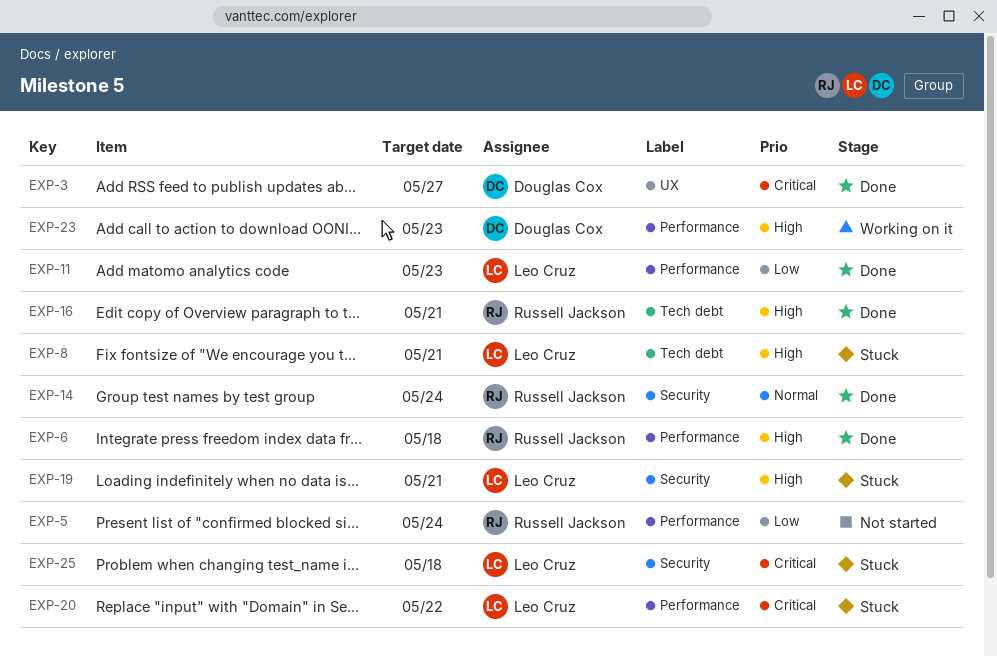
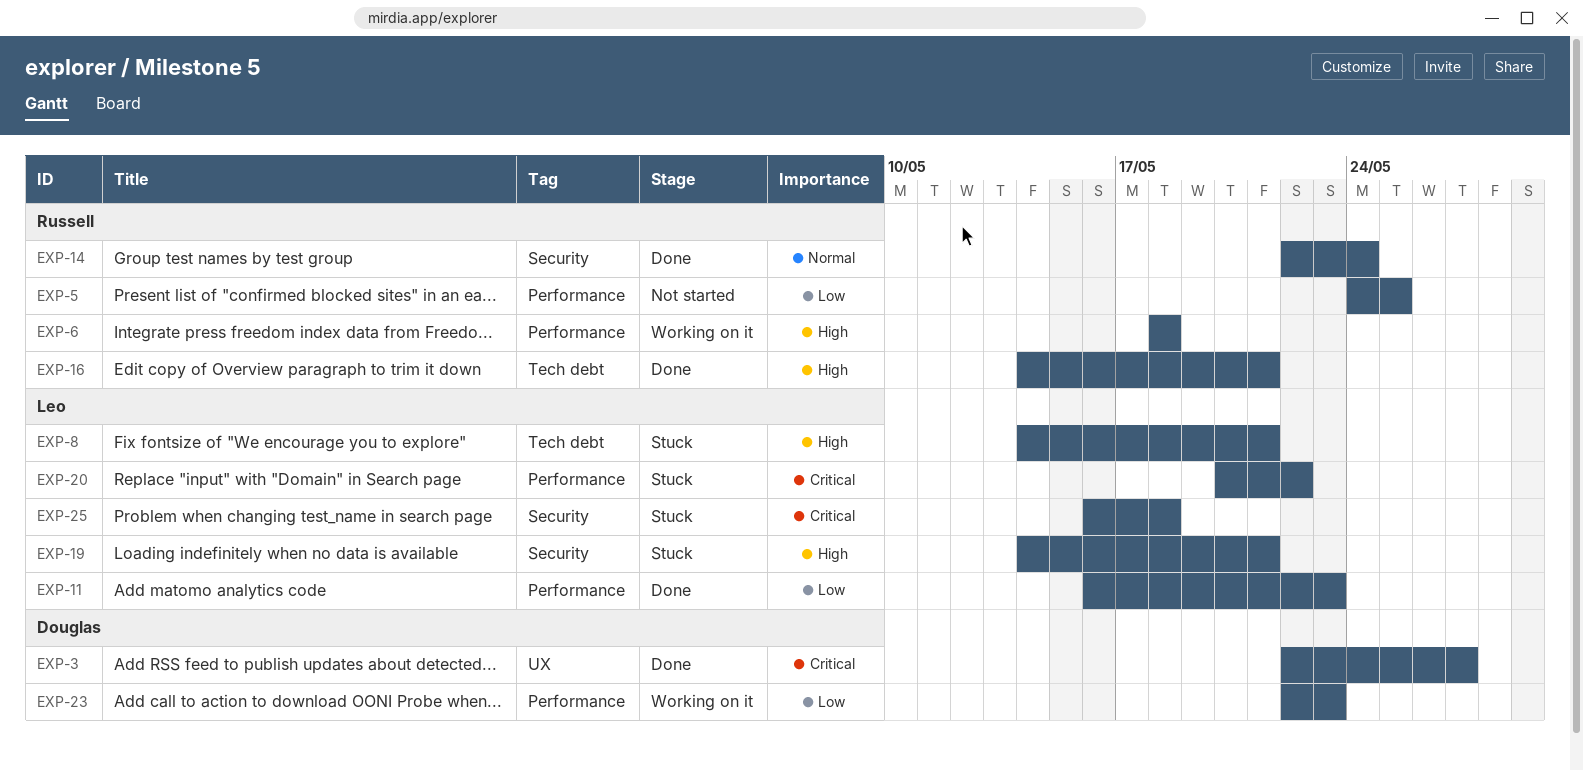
EXP-5, due: May 24 -> May 25
EXP-6, status: Done -> Working on it
EXP-23, priority: High -> Low

